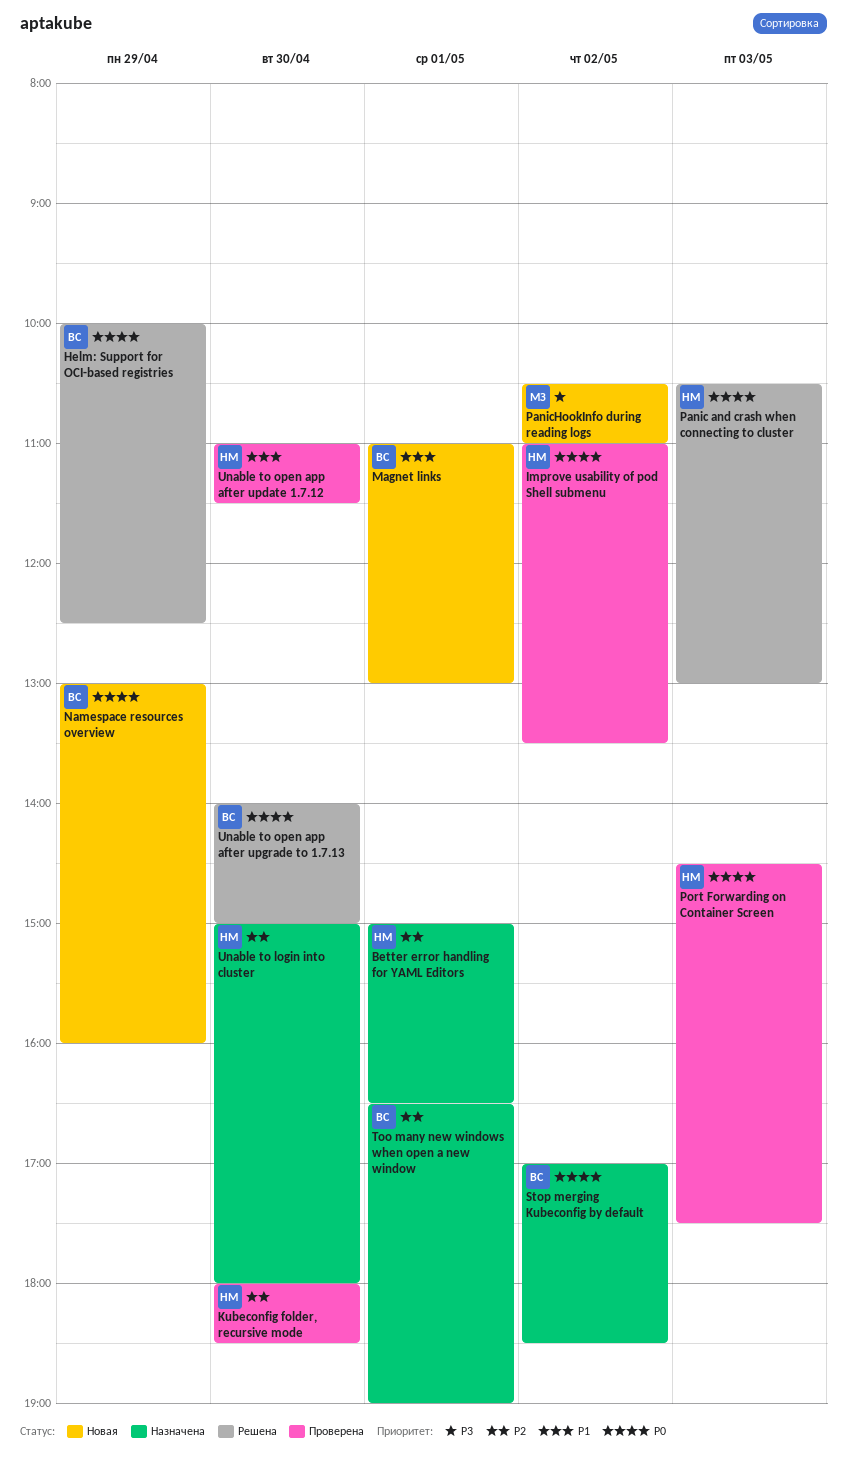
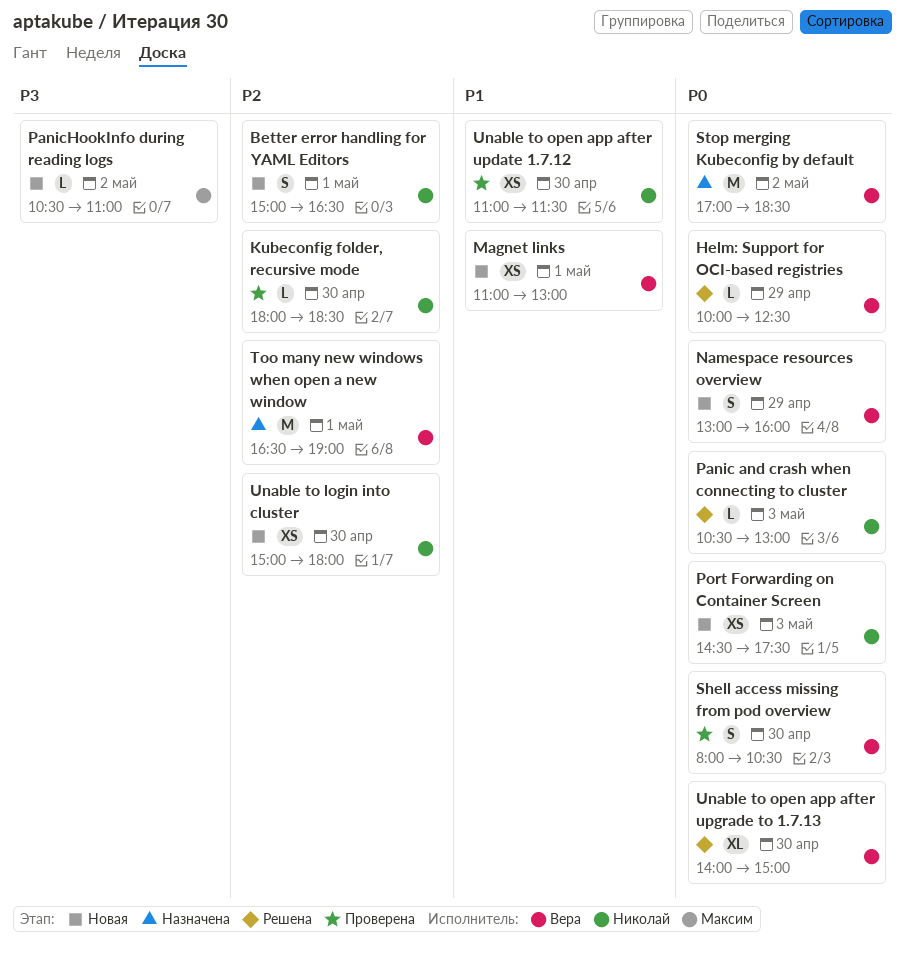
Better error handling for YAML Editors, status: Назначена -> Новая
Improve usability of pod Shell submenu: present -> none
Port Forwarding on Container Screen, status: Проверена -> Новая
Shell access missing from pod overview: none -> present
Unable to login into cluster, status: Назначена -> Новая

